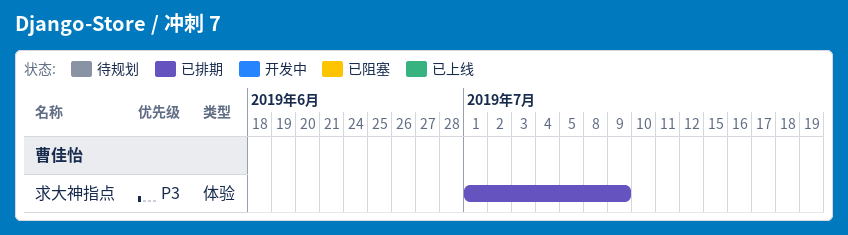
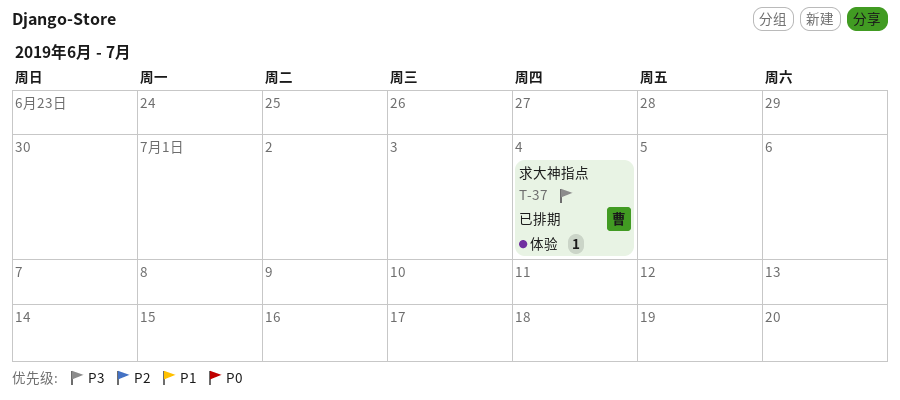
求大神指点, due: Jul 9 -> Jul 4

